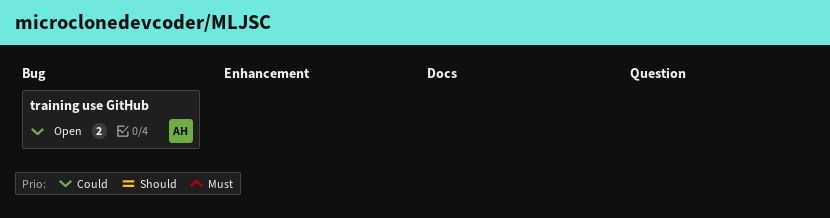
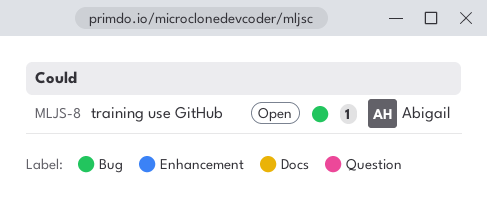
training use GitHub, estimate: 2 -> 1

